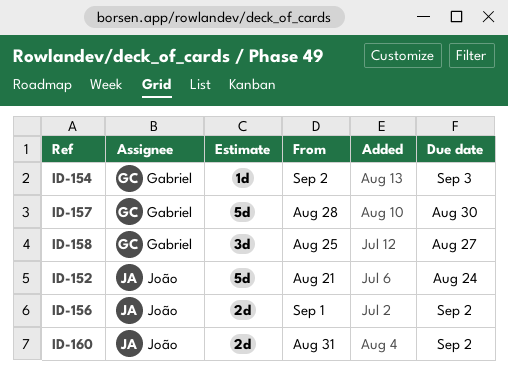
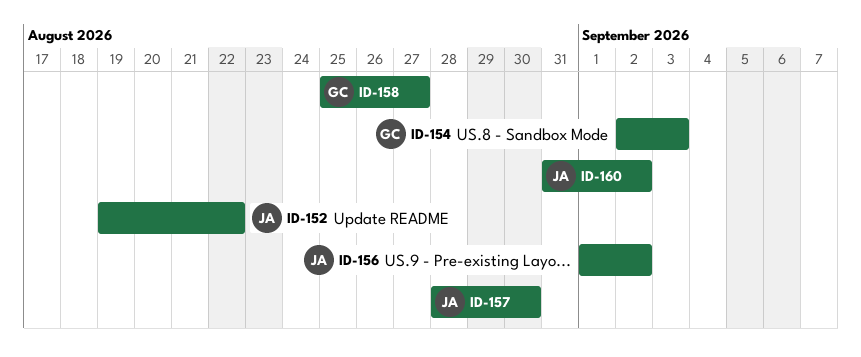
ID-152, start: Aug 21 -> Aug 19
ID-152, due: Aug 24 -> Aug 22
ID-157, owner: Gabriel -> João

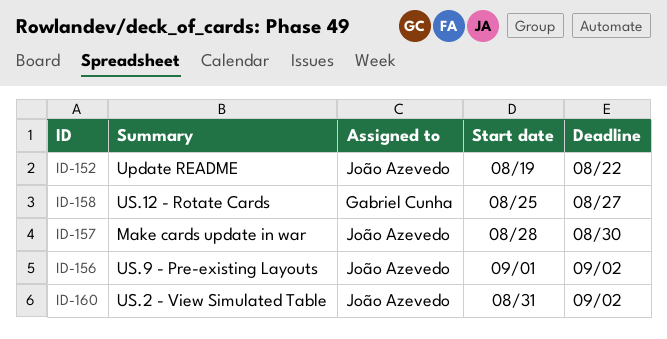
ID-154: present -> none

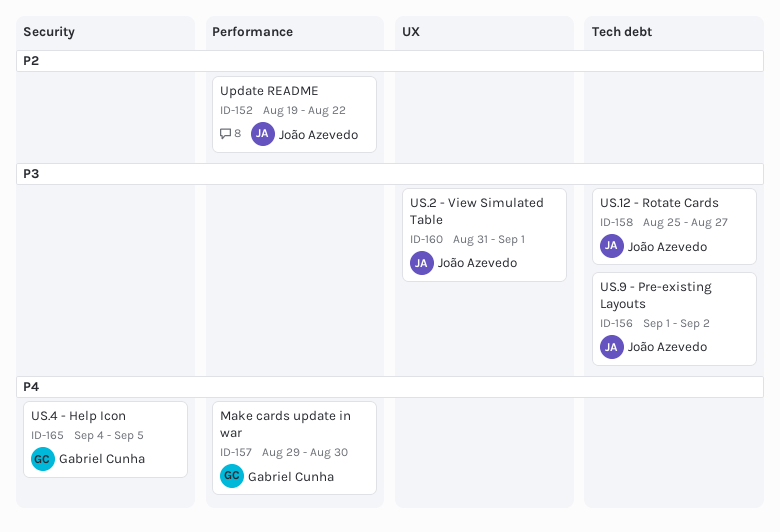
ID-157, owner: João Azevedo -> Gabriel Cunha
ID-157, start: Aug 28 -> Aug 29
ID-158, owner: Gabriel Cunha -> João Azevedo
ID-160, due: Sep 2 -> Sep 1
ID-165: none -> present

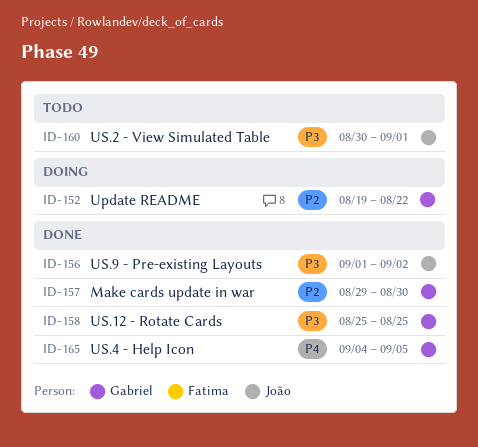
ID-152, owner: João Azevedo -> Gabriel Cunha
ID-157, priority: P4 -> P2
ID-158, owner: João Azevedo -> Gabriel Cunha
ID-158, due: Aug 27 -> Aug 25
ID-160, start: Aug 31 -> Aug 30

